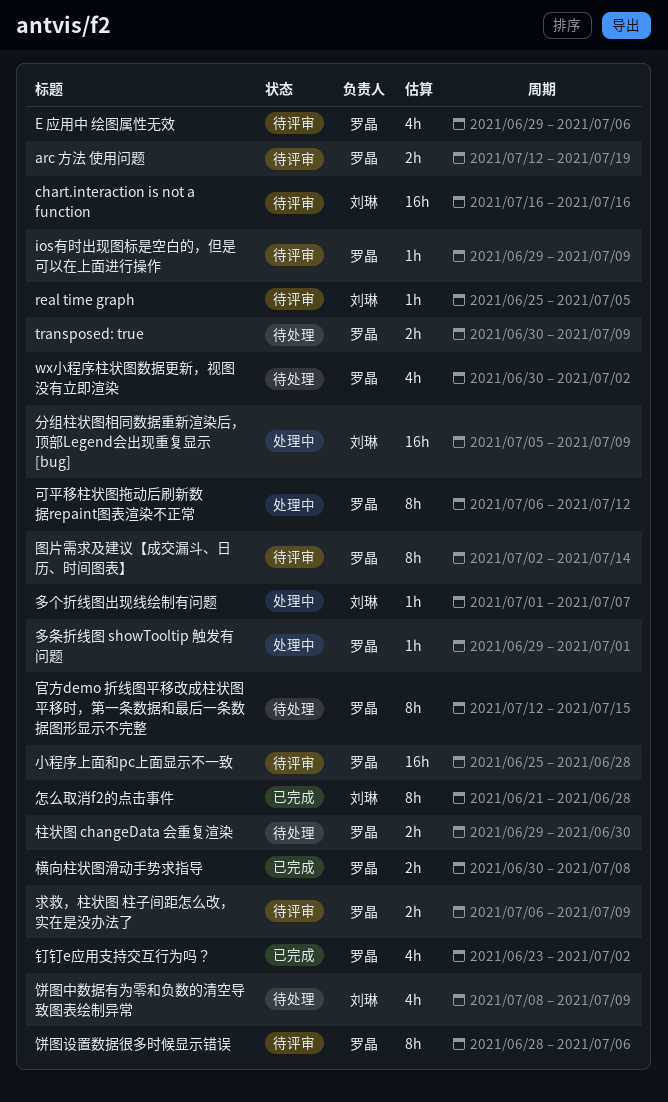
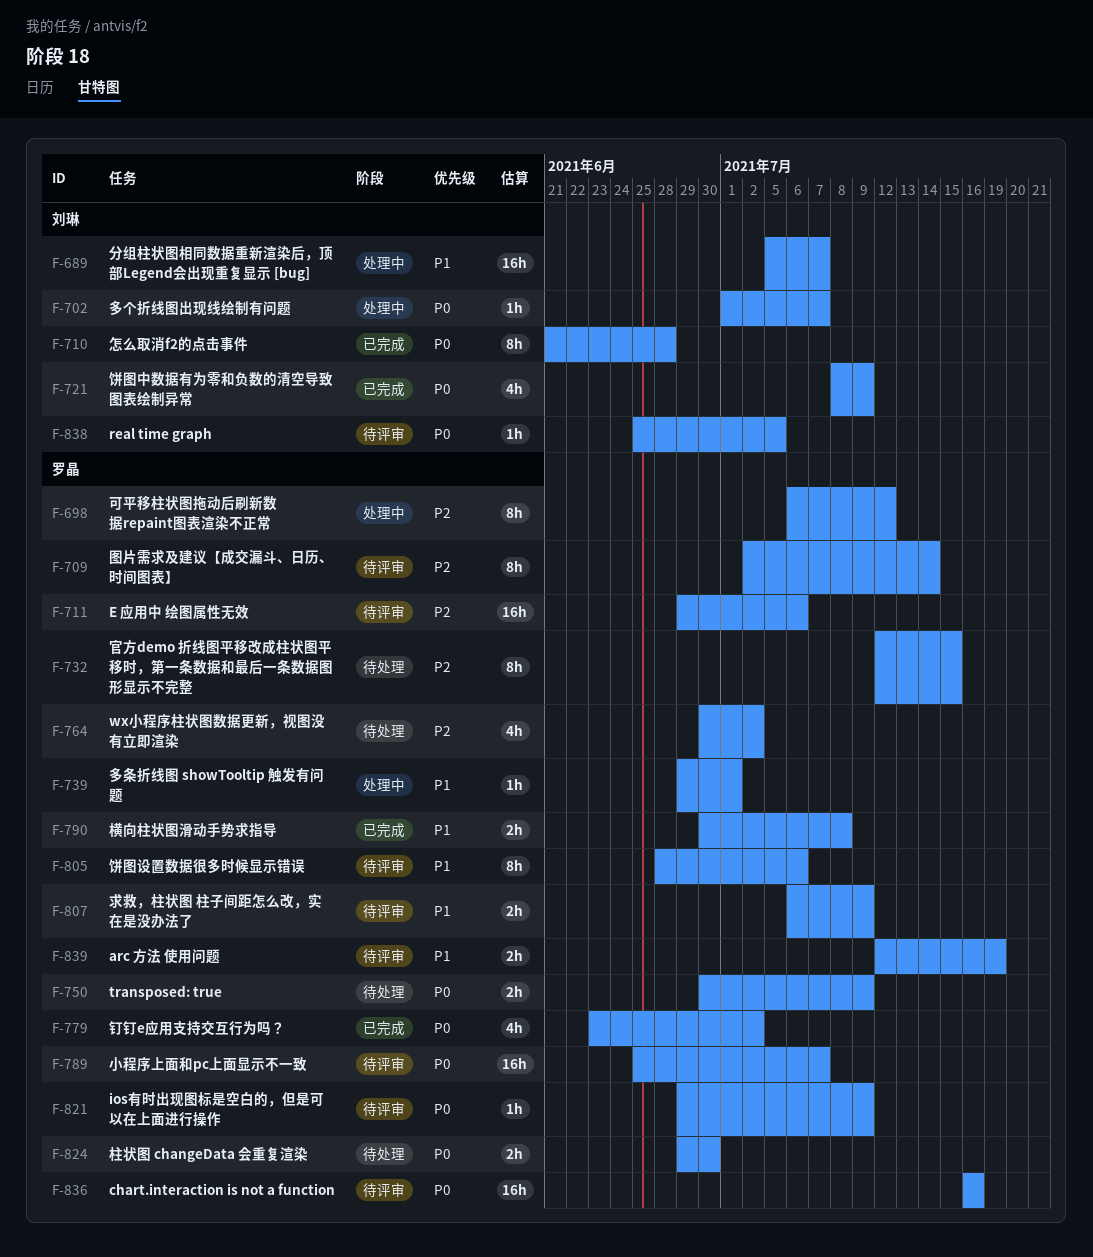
chart.interaction is not a function, owner: 刘琳 -> 罗晶
E 应用中 绘图属性无效, estimate: 4h -> 16h
分组柱状图相同数据重新渲染后，顶部Legend会出现重复显示 [bug], due: Jul 9 -> Jul 7
小程序上面和pc上面显示不一致, due: Jun 28 -> Jul 7
饼图中数据有为零和负数的清空导致图表绘制异常, status: 待处理 -> 已完成

